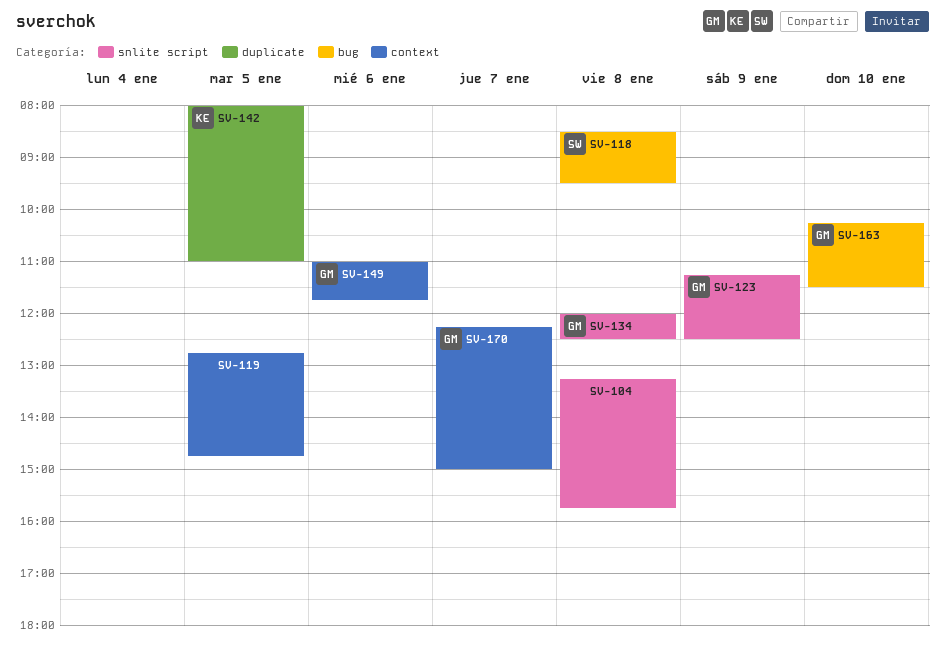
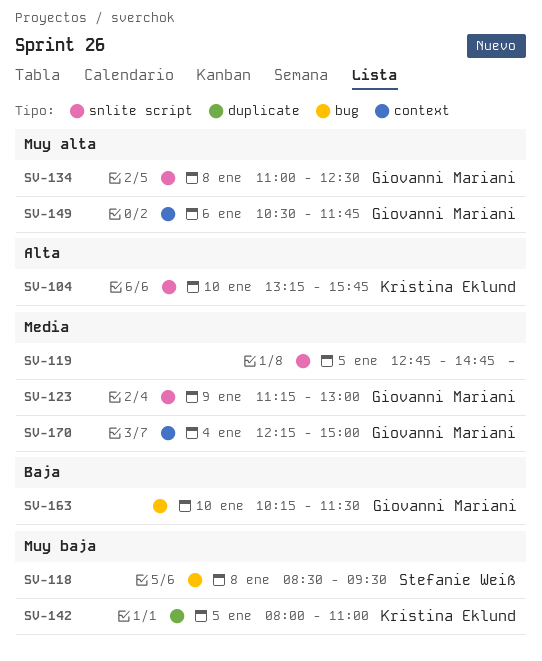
SV-104, owner: none -> Kristina Eklund
SV-104, day: Jan 8 -> Jan 10
SV-119, label: context -> snlite script
SV-123, ends: 12:30 -> 13:00
SV-134, begins: 12:00 -> 11:00
SV-149, begins: 11:00 -> 10:30
SV-170, day: Jan 7 -> Jan 4

